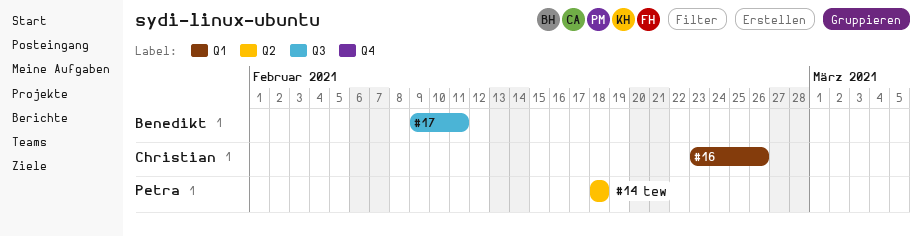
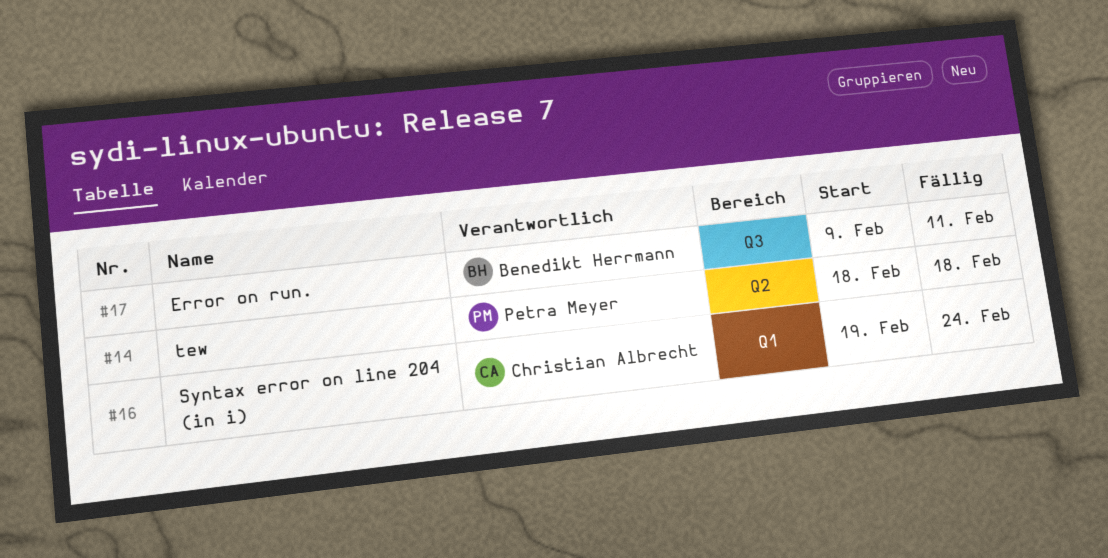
#16, start: Feb 23 -> Feb 19
#16, due: Feb 26 -> Feb 24

